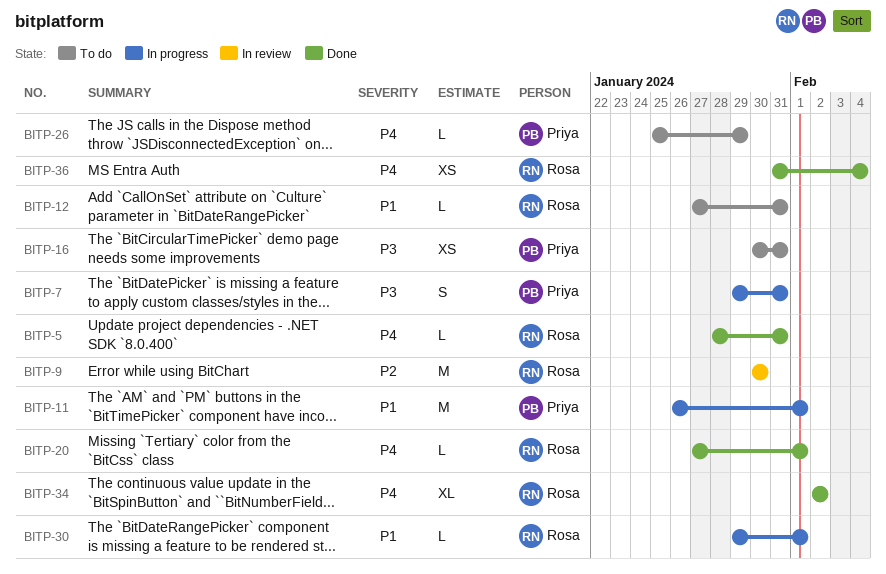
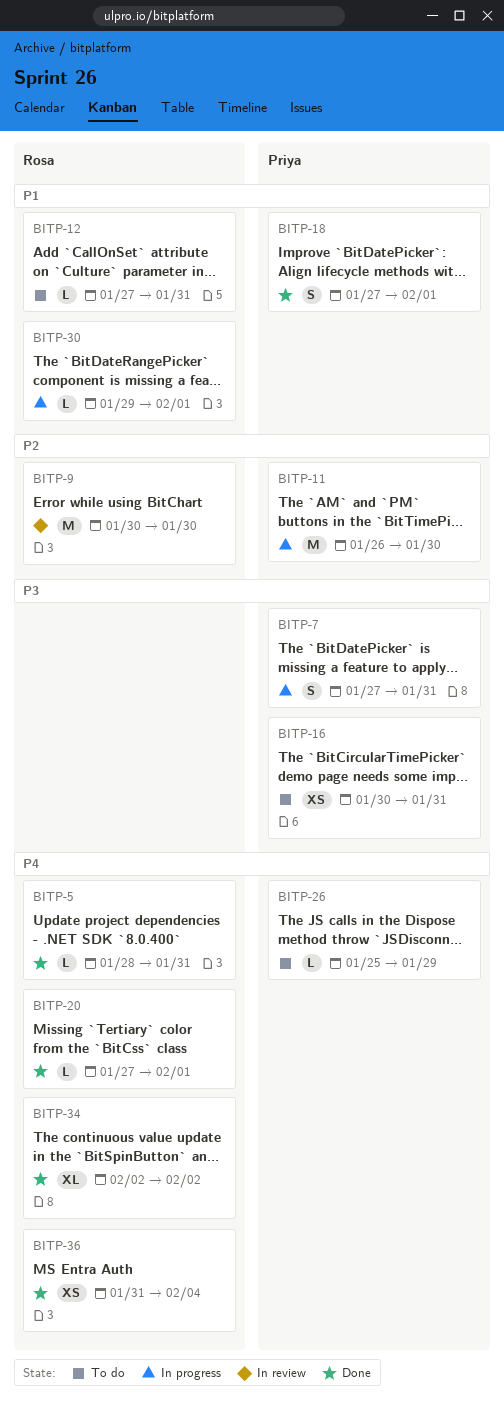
BITP-7, start: Jan 29 -> Jan 27
BITP-11, priority: P1 -> P2
BITP-11, due: Feb 1 -> Jan 30
BITP-18: none -> present

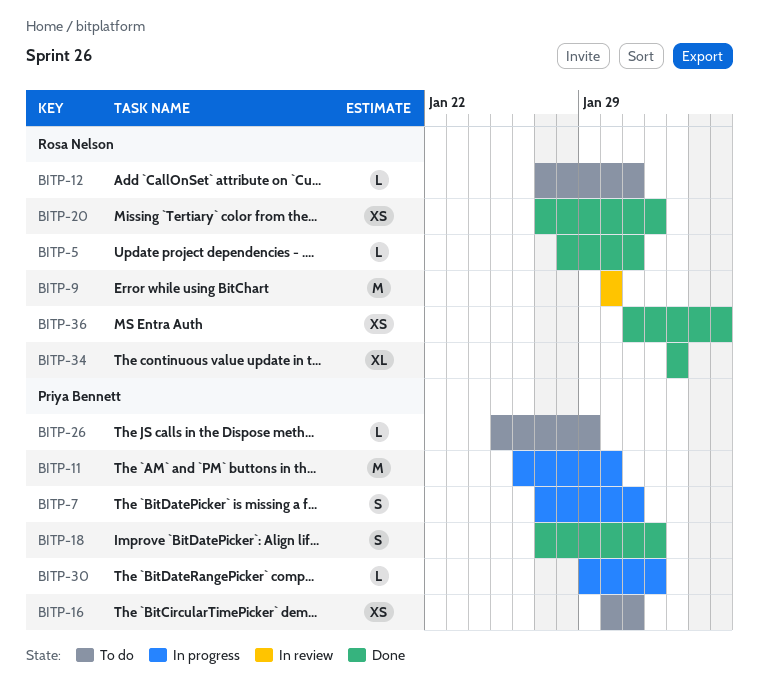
BITP-20, estimate: L -> XS
BITP-30, owner: Rosa Nelson -> Priya Bennett

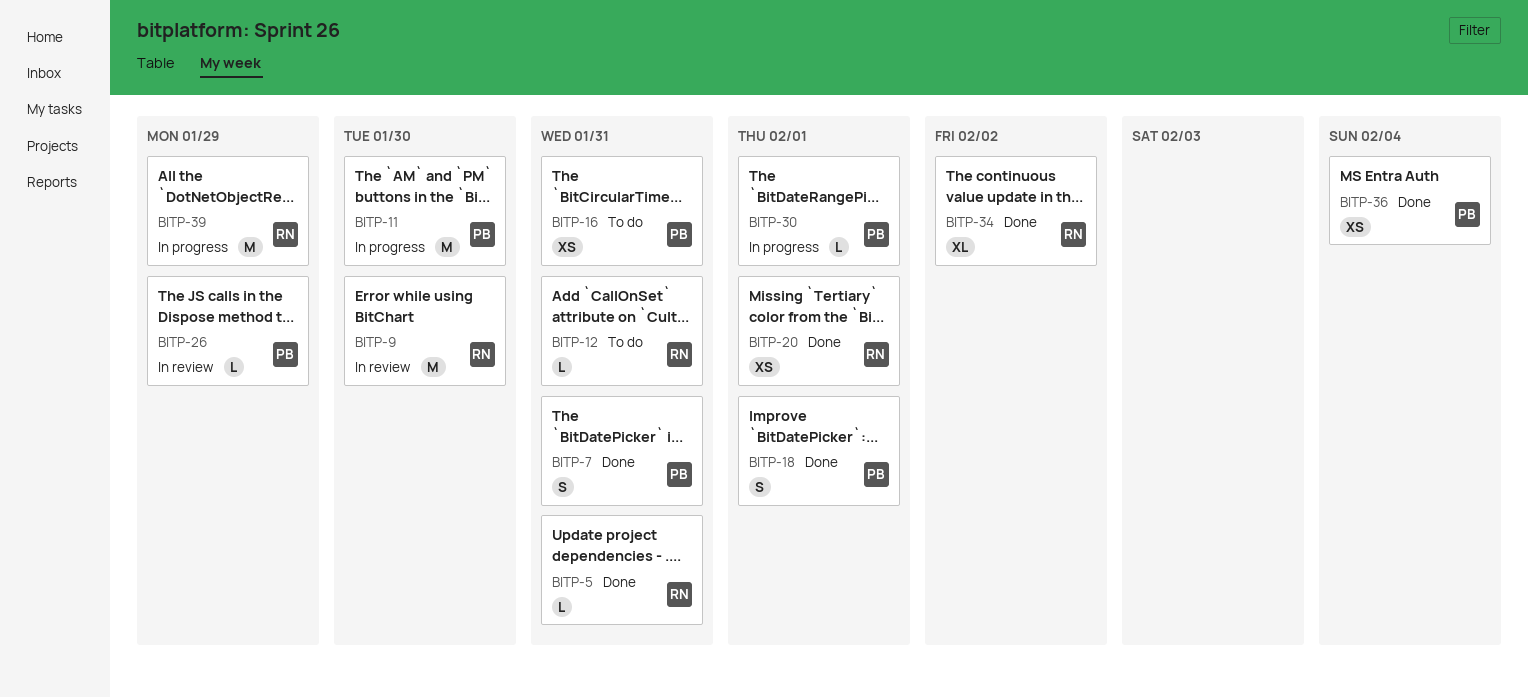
BITP-7, status: In progress -> Done
BITP-26, status: To do -> In review
BITP-36, owner: Rosa Nelson -> Priya Bennett
BITP-39: none -> present

